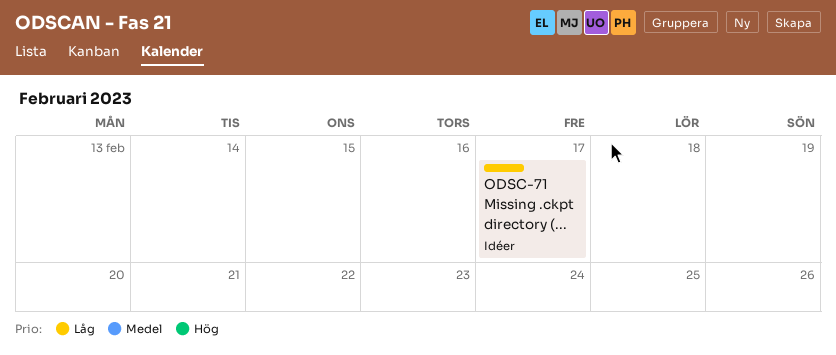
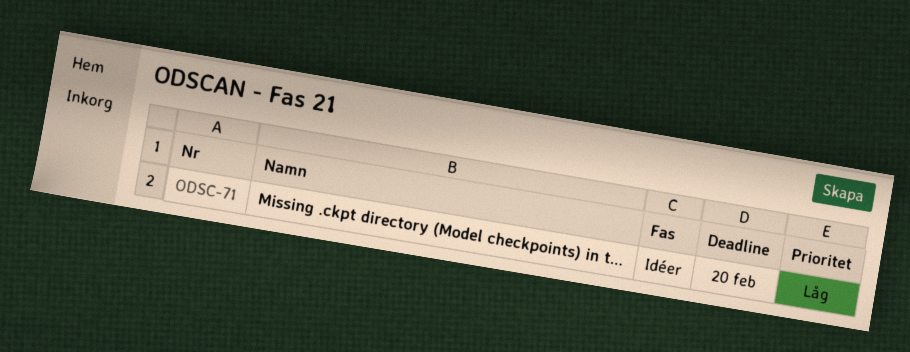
ODSC-71, due: Feb 17 -> Feb 20

